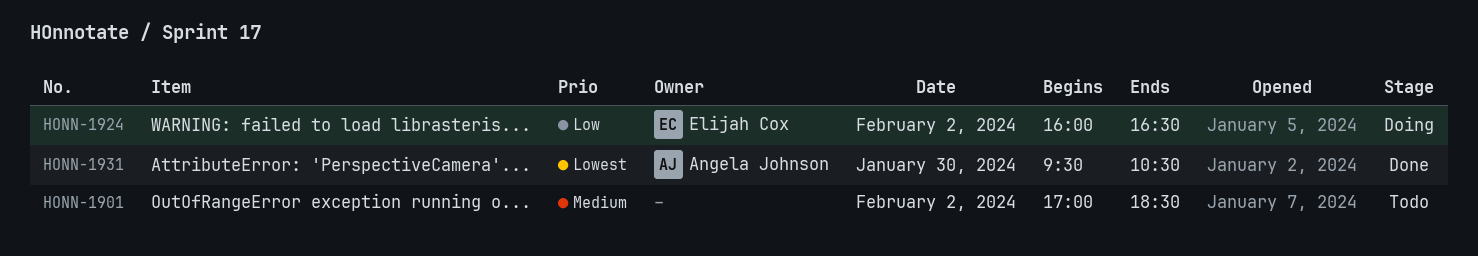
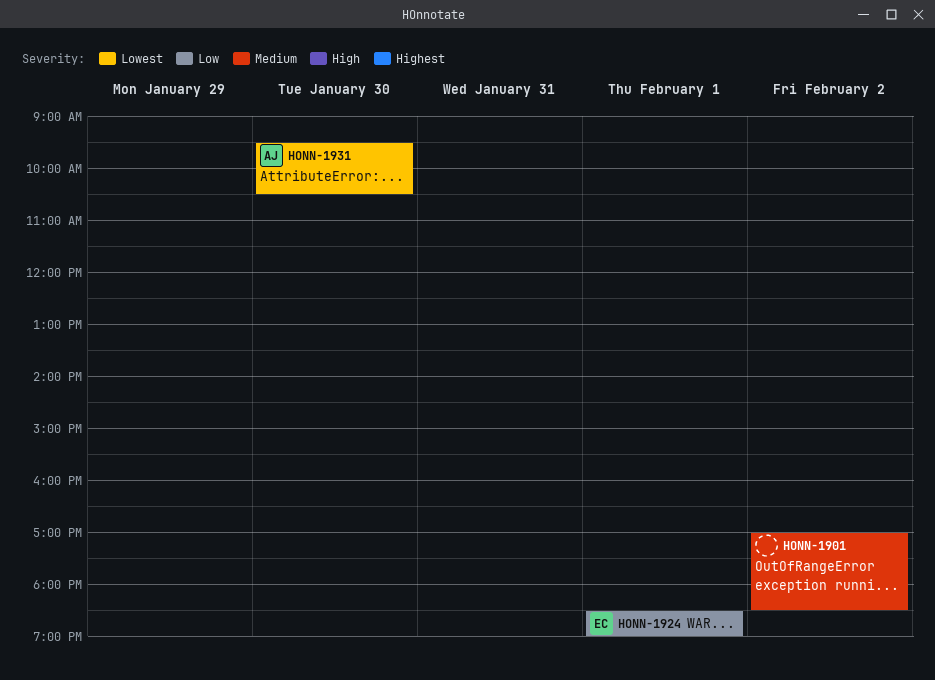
HONN-1924, day: Feb 2 -> Feb 1
HONN-1924, begins: 16:00 -> 18:30
HONN-1924, ends: 16:30 -> 19:00

